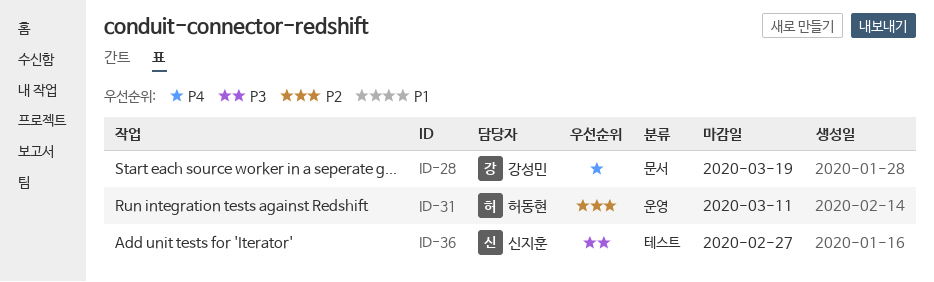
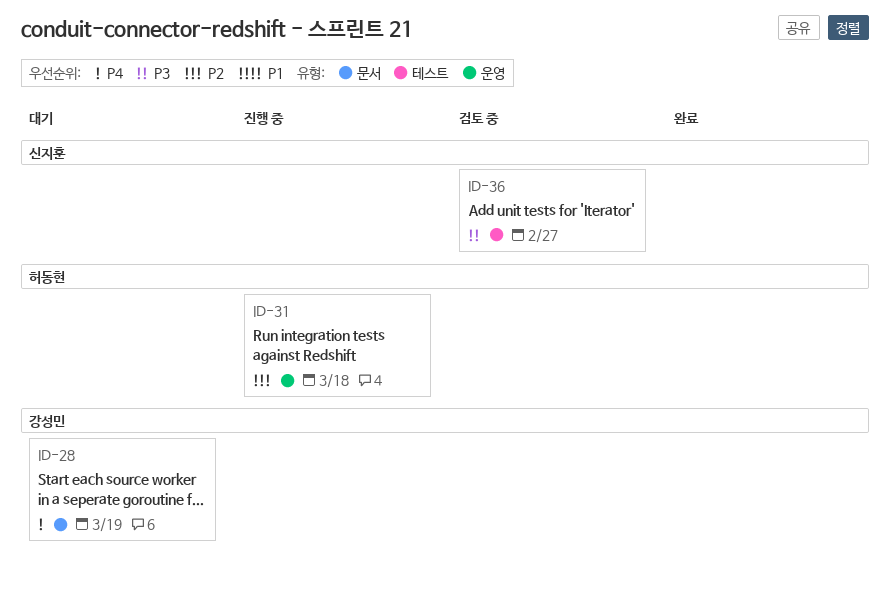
ID-31, due: Mar 11 -> Mar 18

